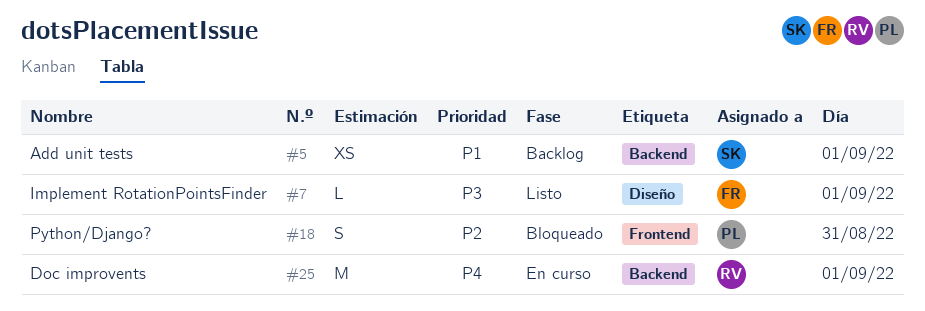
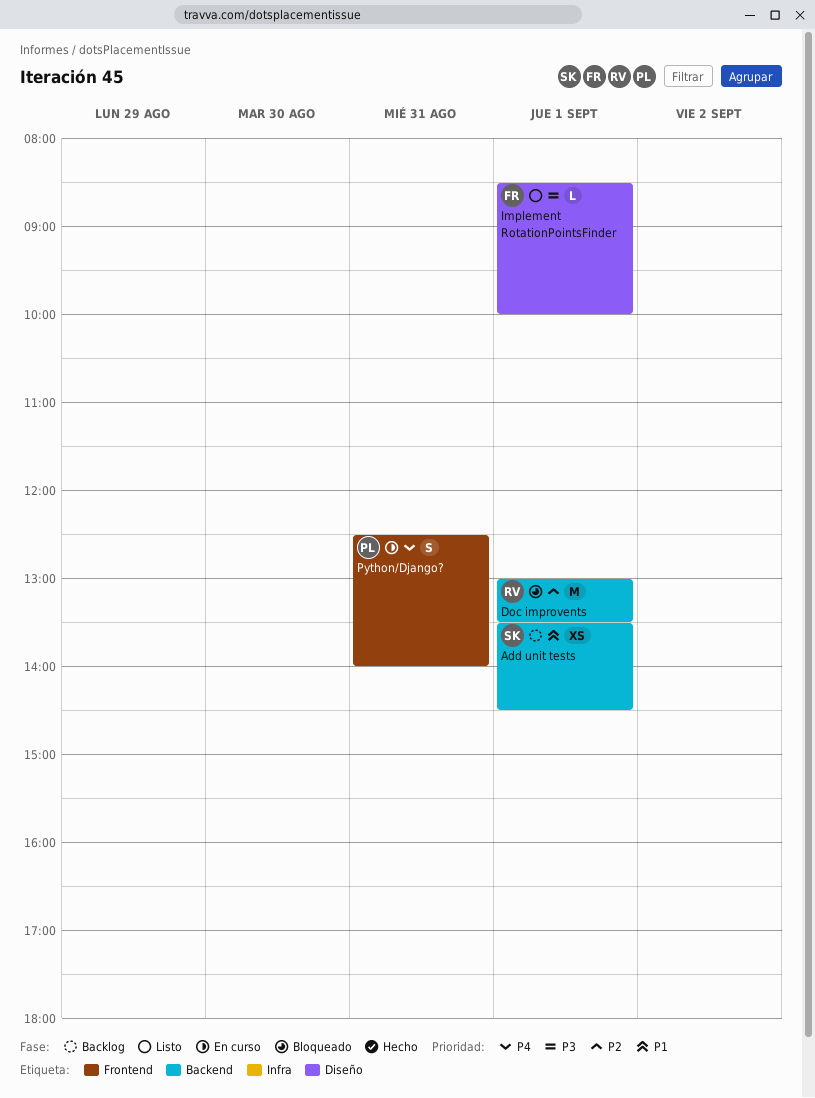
Doc improvents, status: En curso -> Bloqueado
Doc improvents, priority: P4 -> P2
Python/Django?, status: Bloqueado -> En curso
Python/Django?, priority: P2 -> P4

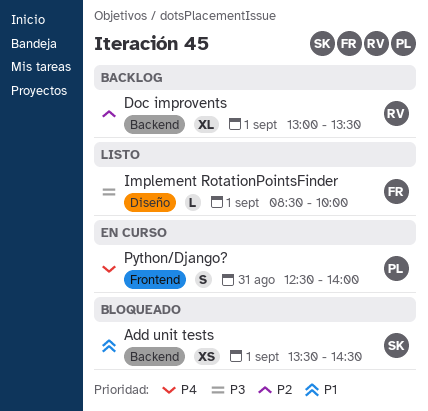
Add unit tests, status: Backlog -> Bloqueado
Doc improvents, status: Bloqueado -> Backlog
Doc improvents, estimate: M -> XL

